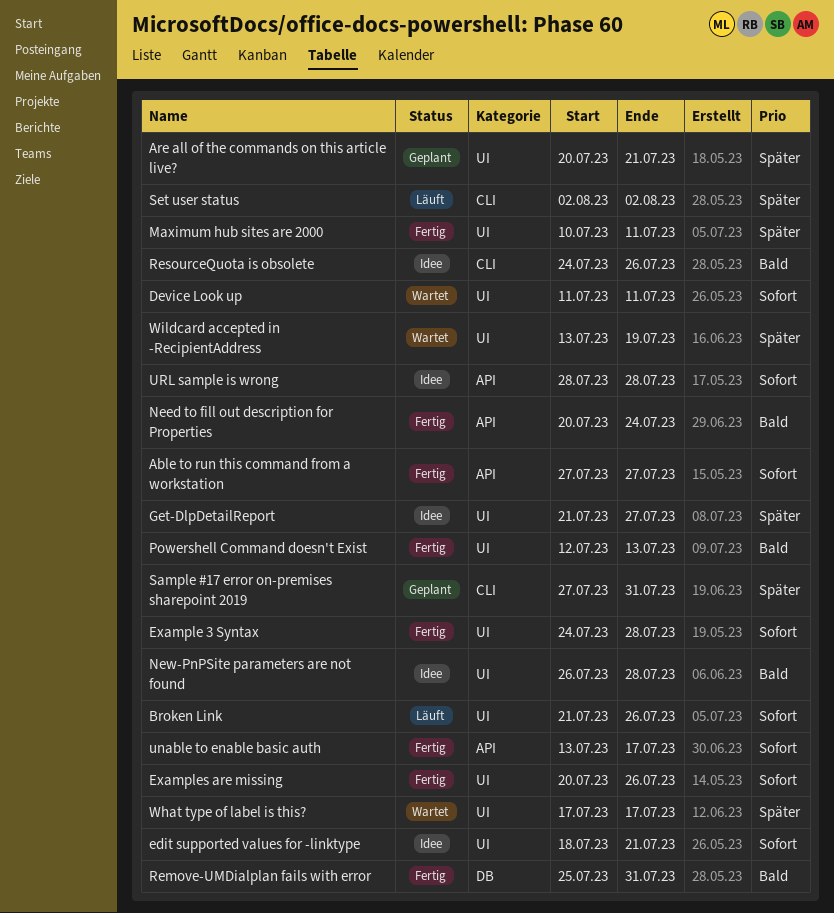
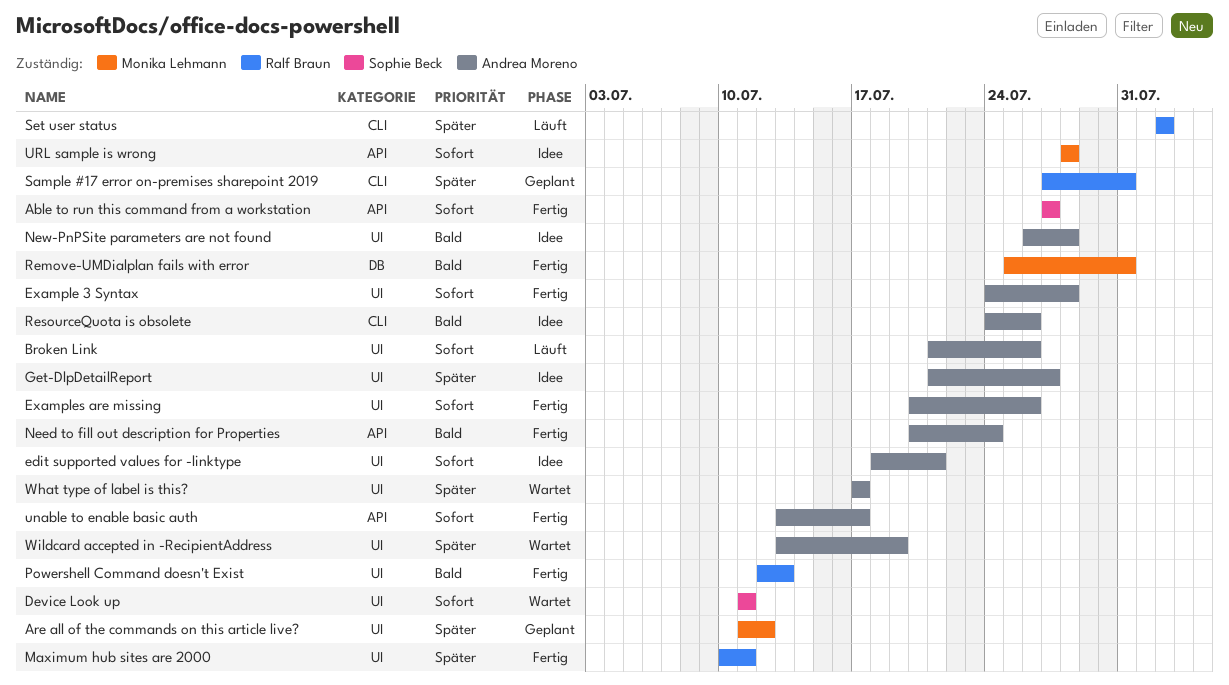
Are all of the commands on this article live?, start: Jul 20 -> Jul 11
Are all of the commands on this article live?, due: Jul 21 -> Jul 12

